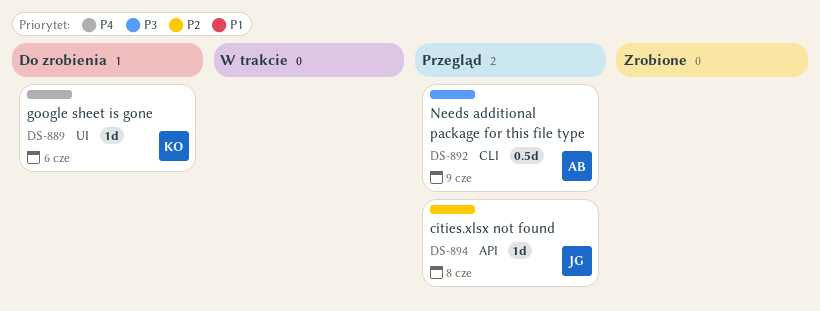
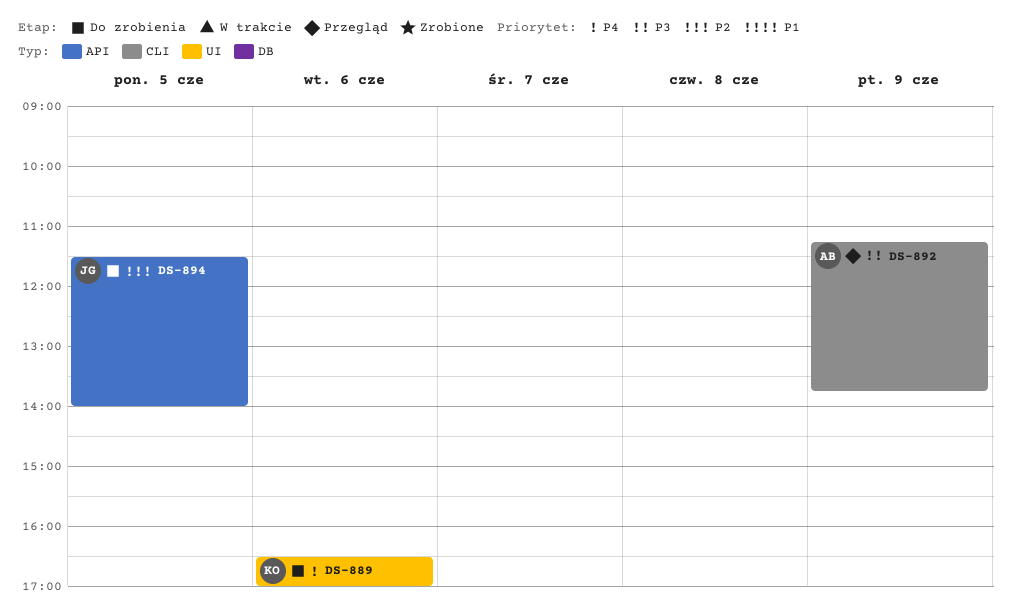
DS-894, status: Przegląd -> Do zrobienia
DS-894, day: Jun 8 -> Jun 5

